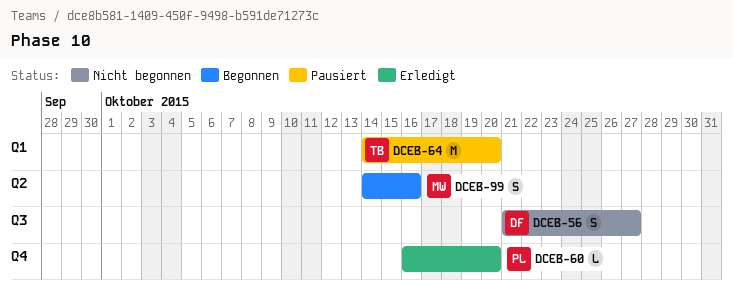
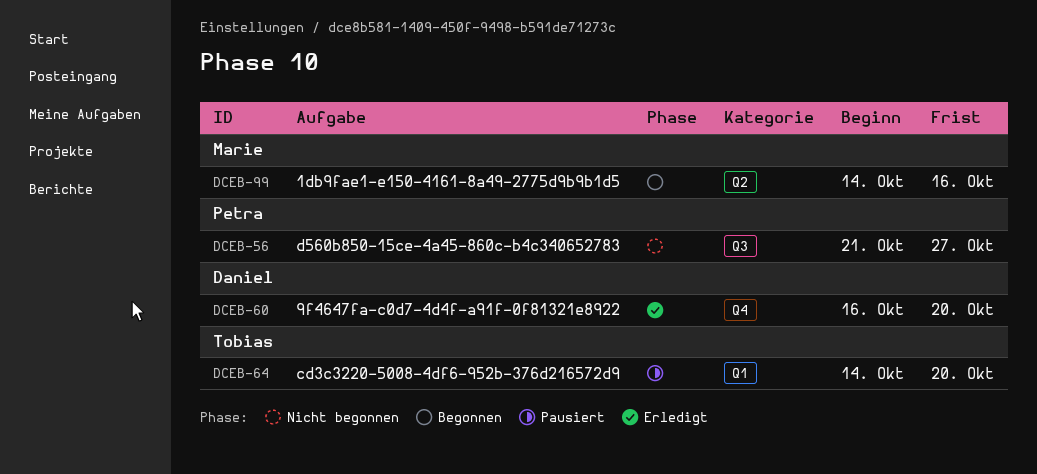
DCEB-56, owner: Daniel -> Petra
DCEB-60, owner: Petra -> Daniel

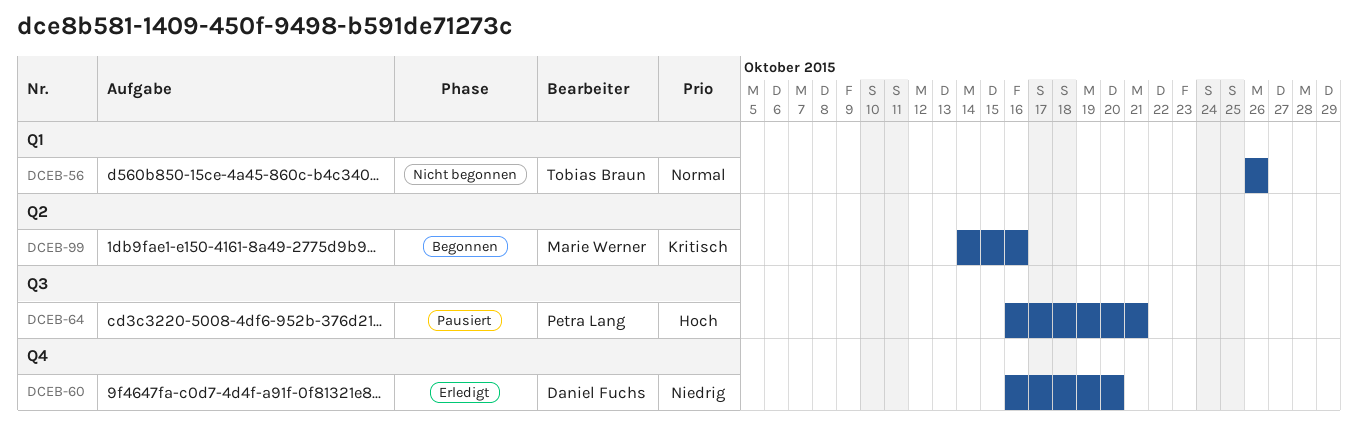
DCEB-56, owner: Petra Lang -> Tobias Braun
DCEB-56, label: Q3 -> Q1
DCEB-56, start: Oct 21 -> Oct 26
DCEB-56, due: Oct 27 -> Oct 26
DCEB-64, owner: Tobias Braun -> Petra Lang
DCEB-64, label: Q1 -> Q3
DCEB-64, start: Oct 14 -> Oct 16
DCEB-64, due: Oct 20 -> Oct 21

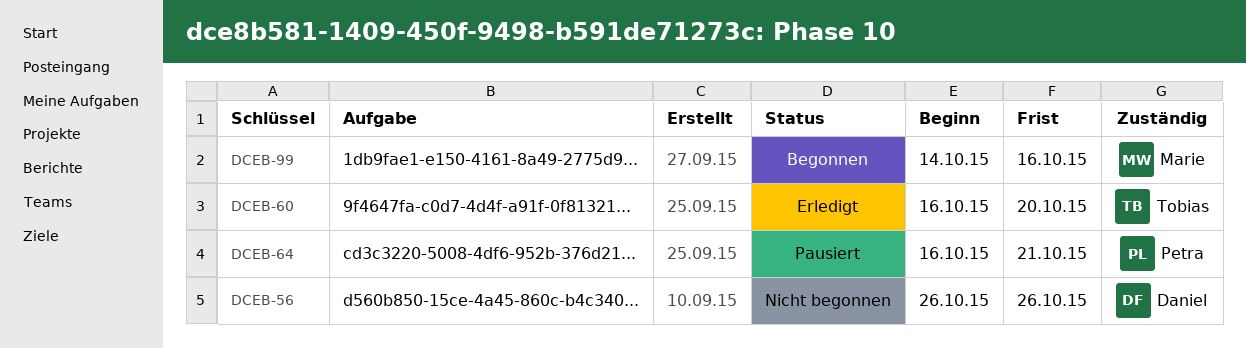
DCEB-56, owner: Tobias Braun -> Daniel Fuchs
DCEB-60, owner: Daniel Fuchs -> Tobias Braun

